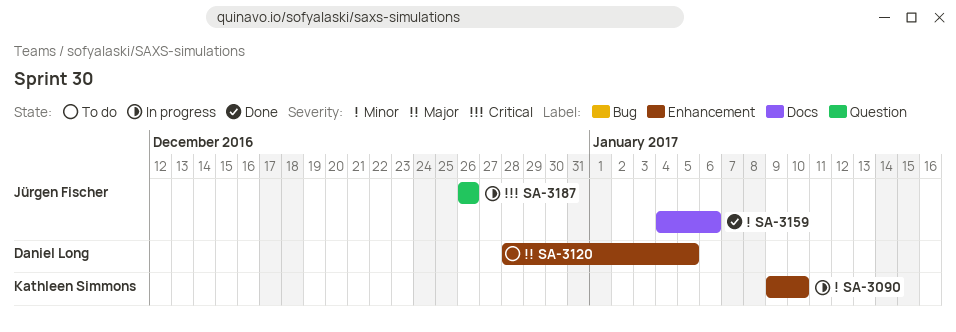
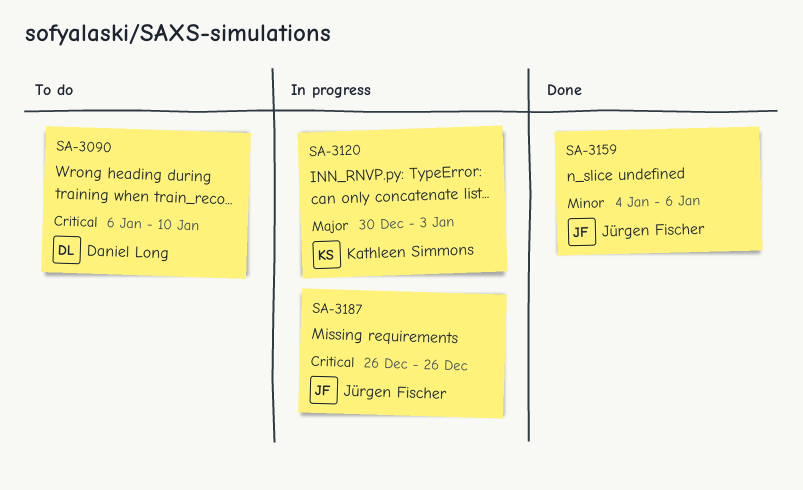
SA-3090, status: In progress -> To do
SA-3090, owner: Kathleen Simmons -> Daniel Long
SA-3090, priority: Minor -> Critical
SA-3090, start: Jan 9 -> Jan 6
SA-3120, status: To do -> In progress
SA-3120, owner: Daniel Long -> Kathleen Simmons
SA-3120, start: Dec 28 -> Dec 30
SA-3120, due: Jan 5 -> Jan 3

